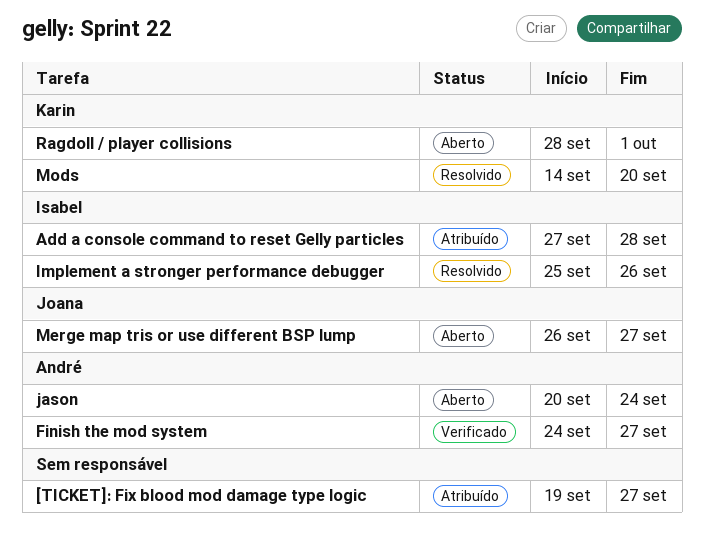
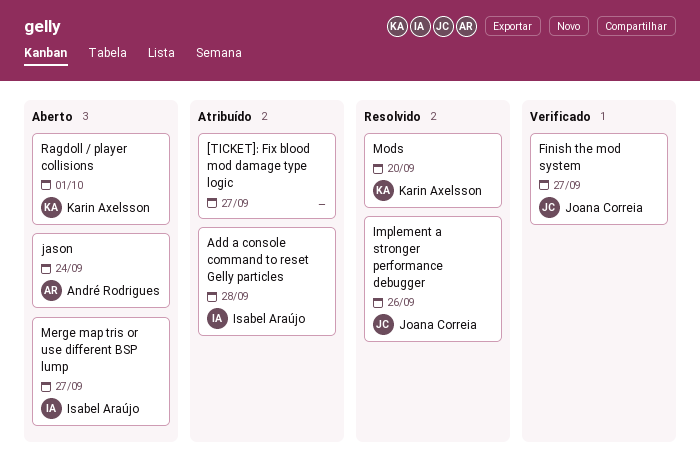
Finish the mod system, owner: André Rodrigues -> Joana Correia
Implement a stronger performance debugger, owner: Isabel Araújo -> Joana Correia
Merge map tris or use different BSP lump, owner: Joana Correia -> Isabel Araújo

